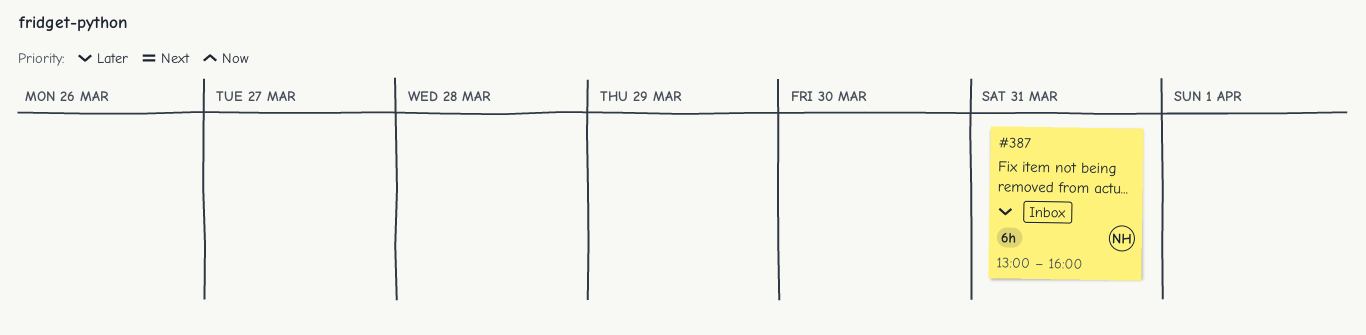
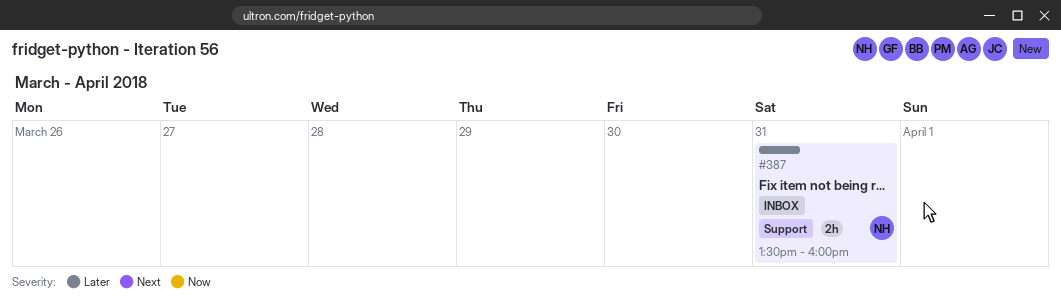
#387, estimate: 6h -> 2h
#387, begins: 13:00 -> 13:30

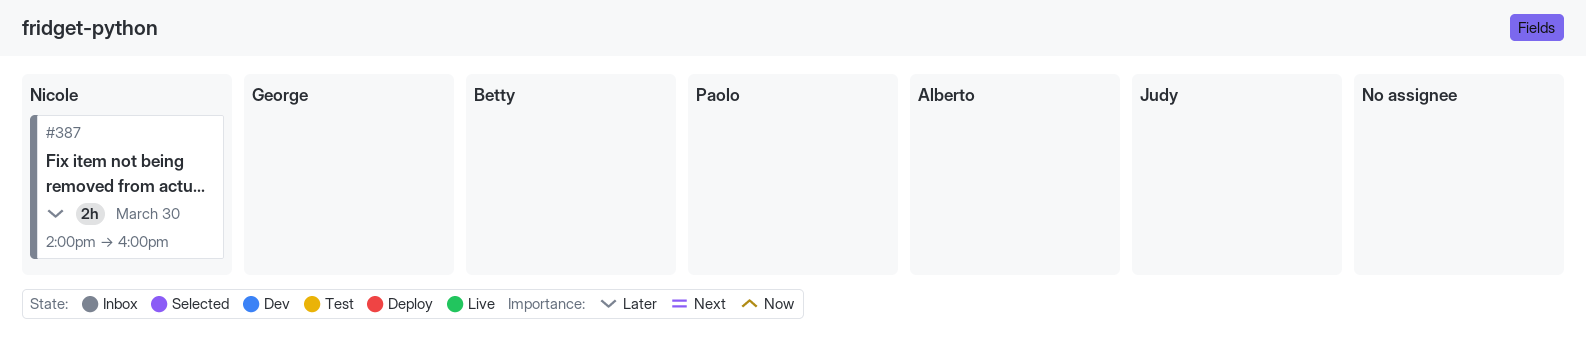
#387, day: Mar 31 -> Mar 30
#387, begins: 13:30 -> 14:00

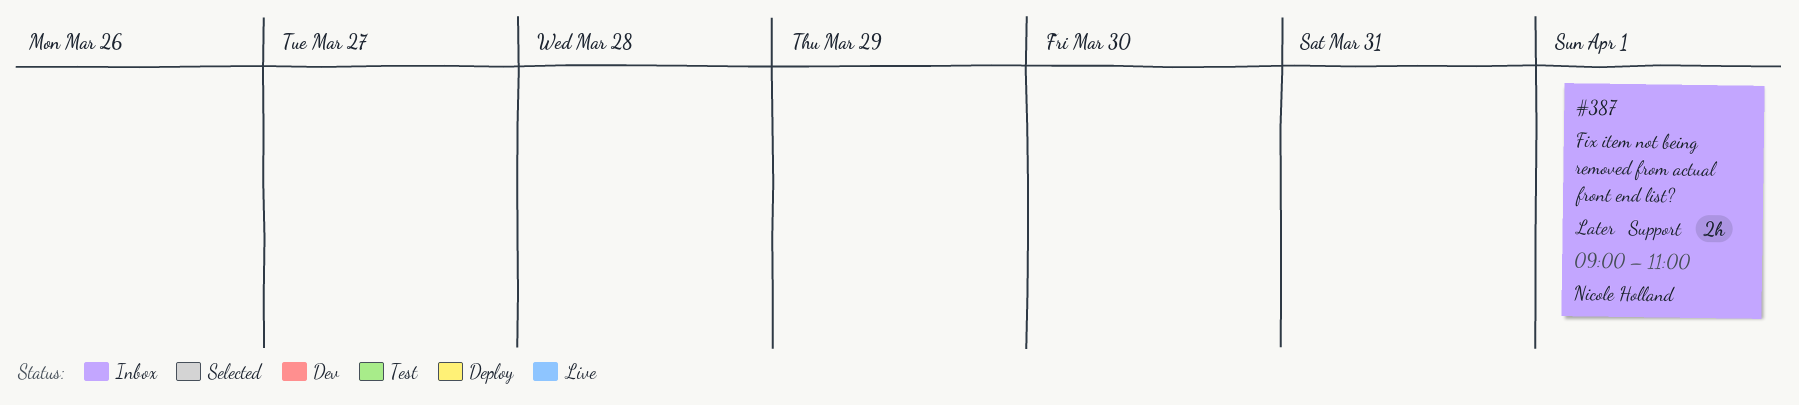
#387, day: Mar 30 -> Apr 1
#387, begins: 14:00 -> 09:00
#387, ends: 16:00 -> 11:00

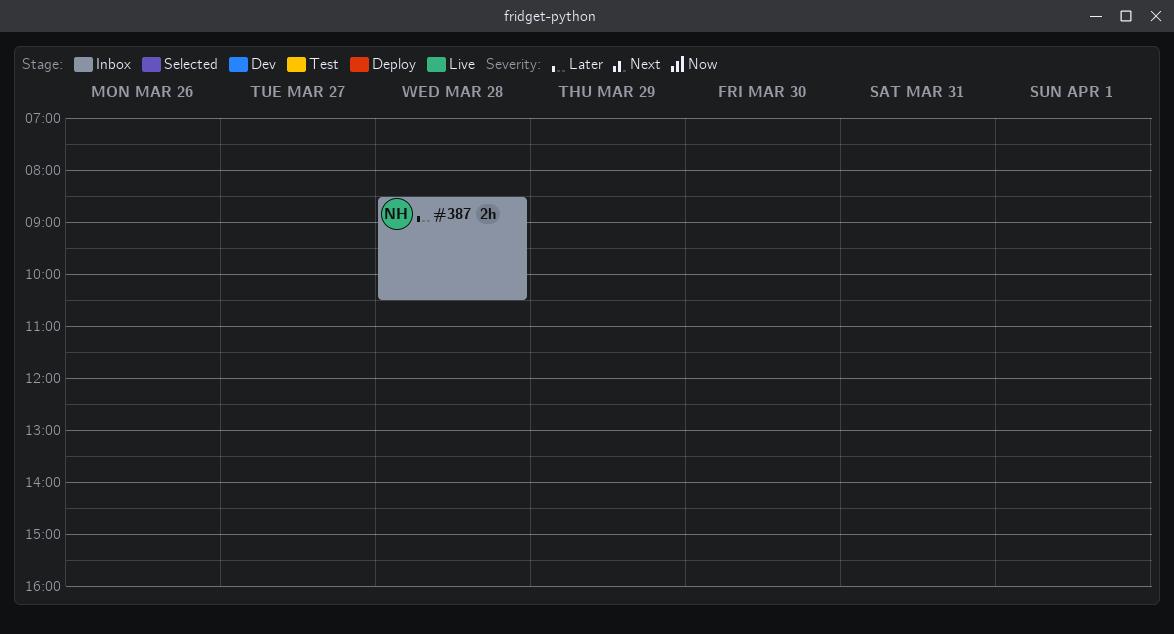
#387, day: Apr 1 -> Mar 28
#387, begins: 09:00 -> 08:30
#387, ends: 11:00 -> 10:30

